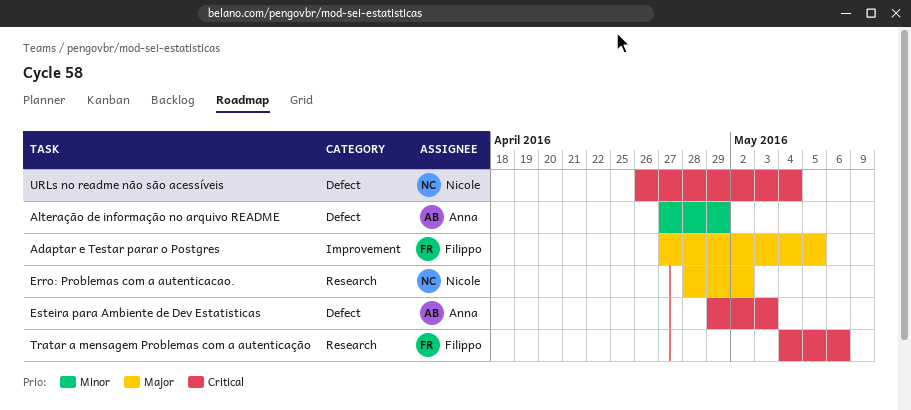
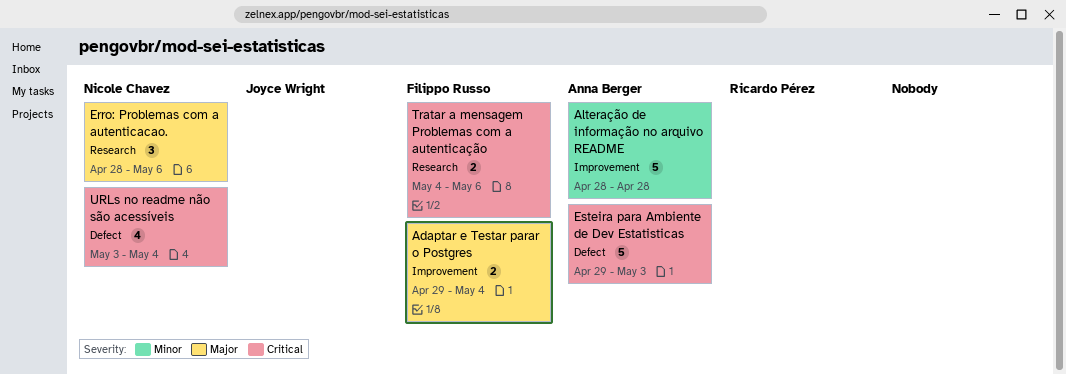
Adaptar e Testar parar o Postgres, start: Apr 27 -> Apr 29
Adaptar e Testar parar o Postgres, due: May 5 -> May 4
Alteração de informação no arquivo README, label: Defect -> Improvement
Alteração de informação no arquivo README, start: Apr 27 -> Apr 28
Alteração de informação no arquivo README, due: Apr 29 -> Apr 28
Erro: Problemas com a autenticacao., due: May 2 -> May 6
URLs no readme não são acessíveis, start: Apr 26 -> May 3

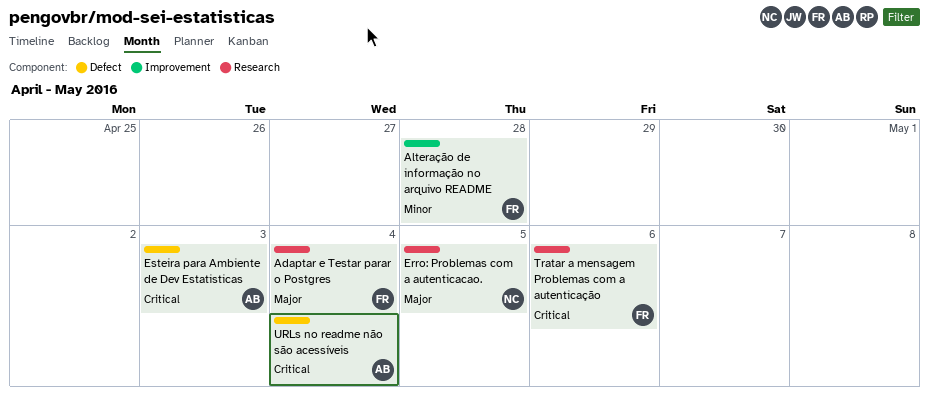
Adaptar e Testar parar o Postgres, label: Improvement -> Research
Alteração de informação no arquivo README, owner: Anna Berger -> Filippo Russo
Erro: Problemas com a autenticacao., due: May 6 -> May 5
URLs no readme não são acessíveis, owner: Nicole Chavez -> Anna Berger

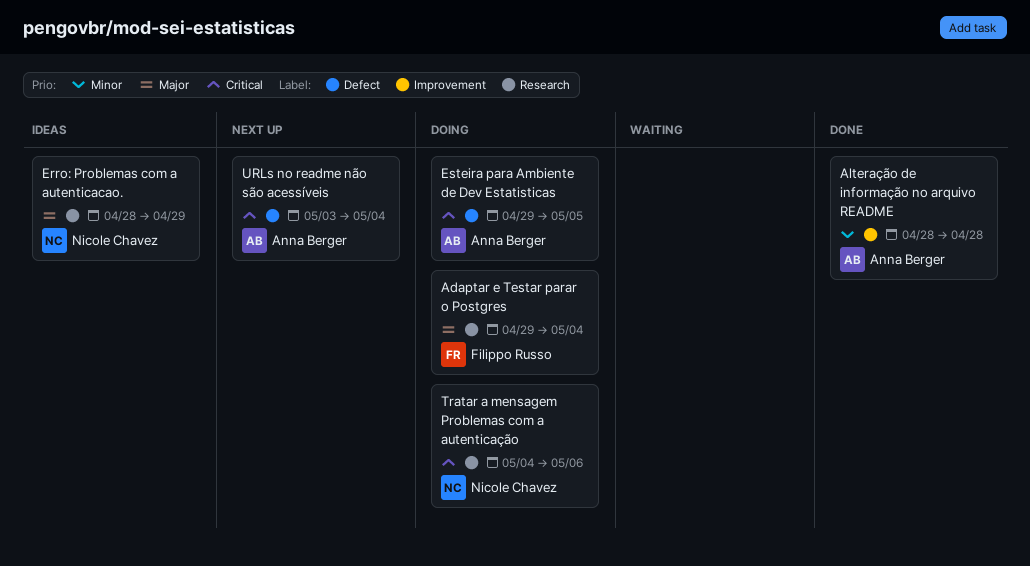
Alteração de informação no arquivo README, owner: Filippo Russo -> Anna Berger
Erro: Problemas com a autenticacao., due: May 5 -> Apr 29
Esteira para Ambiente de Dev Estatisticas, due: May 3 -> May 5
Tratar a mensagem Problemas com a autenticação, owner: Filippo Russo -> Nicole Chavez

